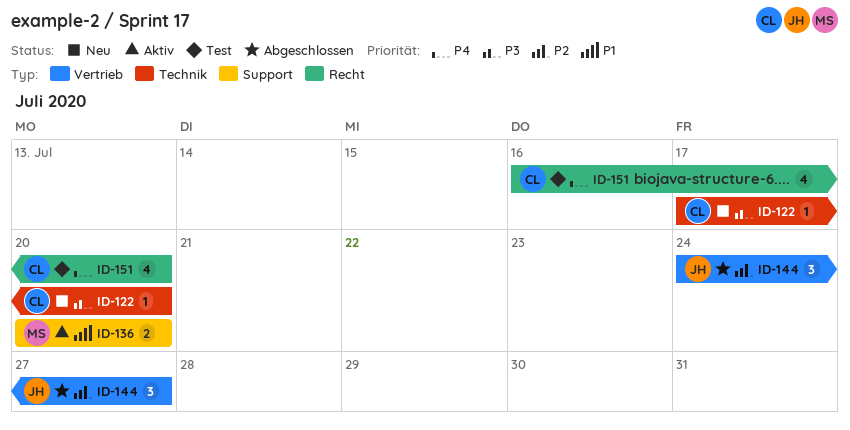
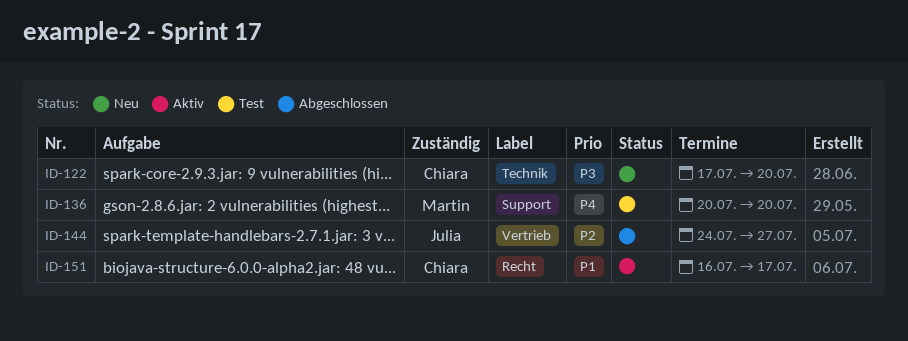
ID-136, status: Aktiv -> Test
ID-136, priority: P1 -> P4
ID-151, status: Test -> Aktiv
ID-151, priority: P4 -> P1
ID-151, due: Jul 20 -> Jul 17

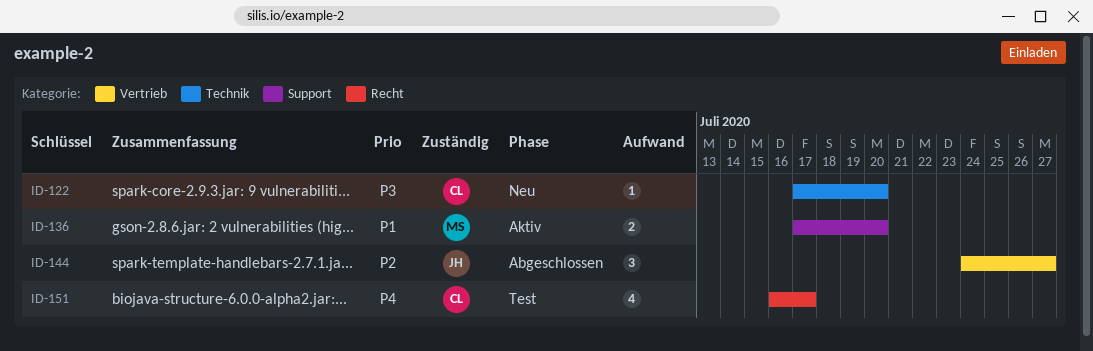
ID-136, status: Test -> Aktiv
ID-136, priority: P4 -> P1
ID-136, start: Jul 20 -> Jul 17
ID-151, status: Aktiv -> Test
ID-151, priority: P1 -> P4

